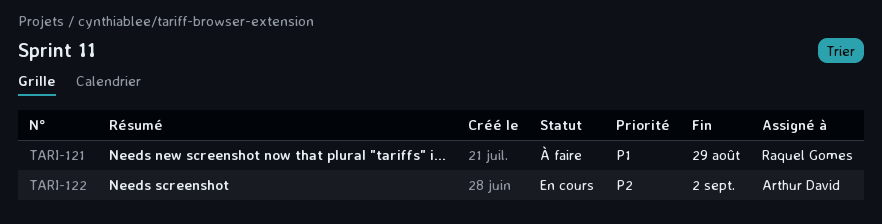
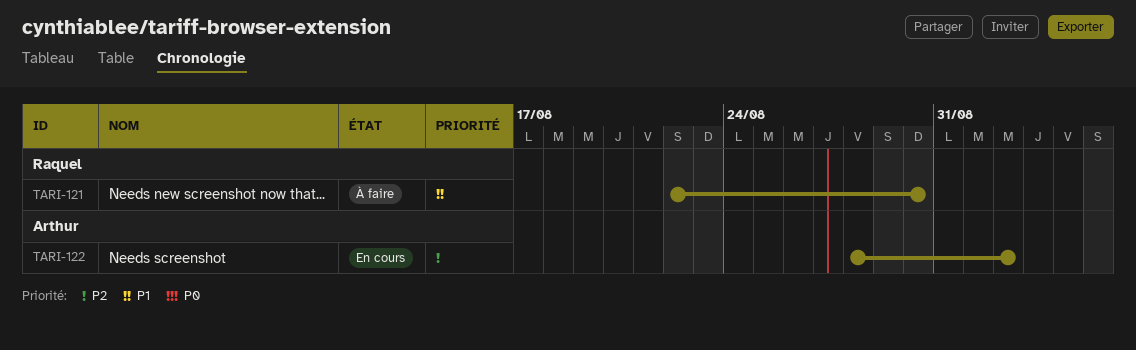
TARI-121, due: Aug 29 -> Aug 30

